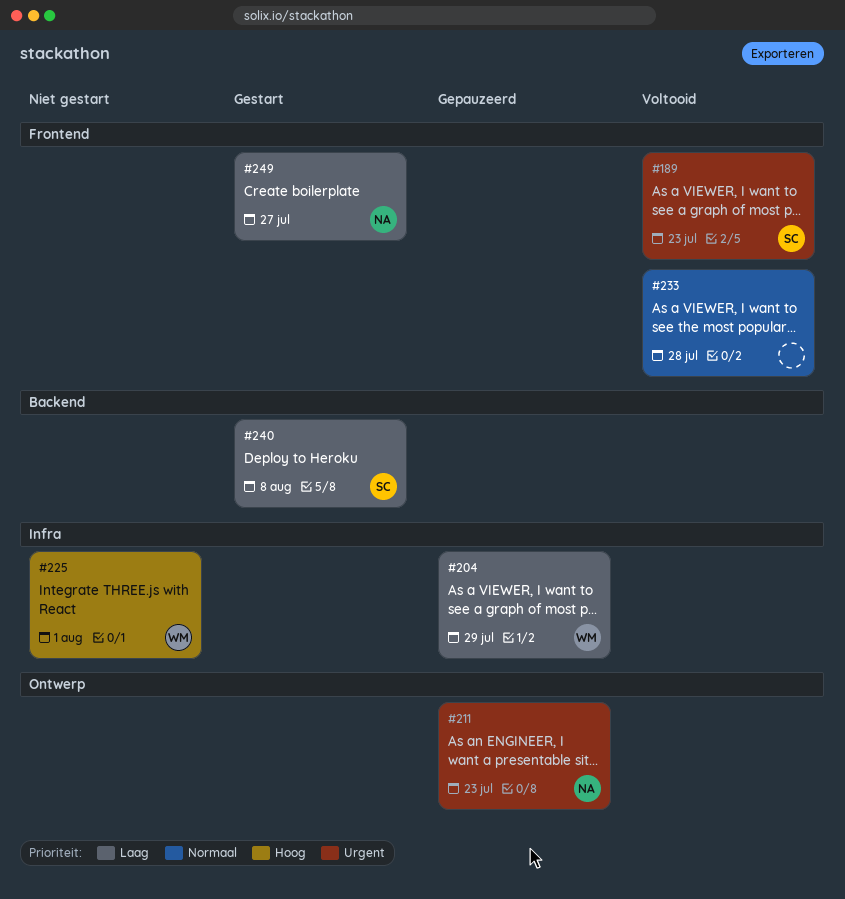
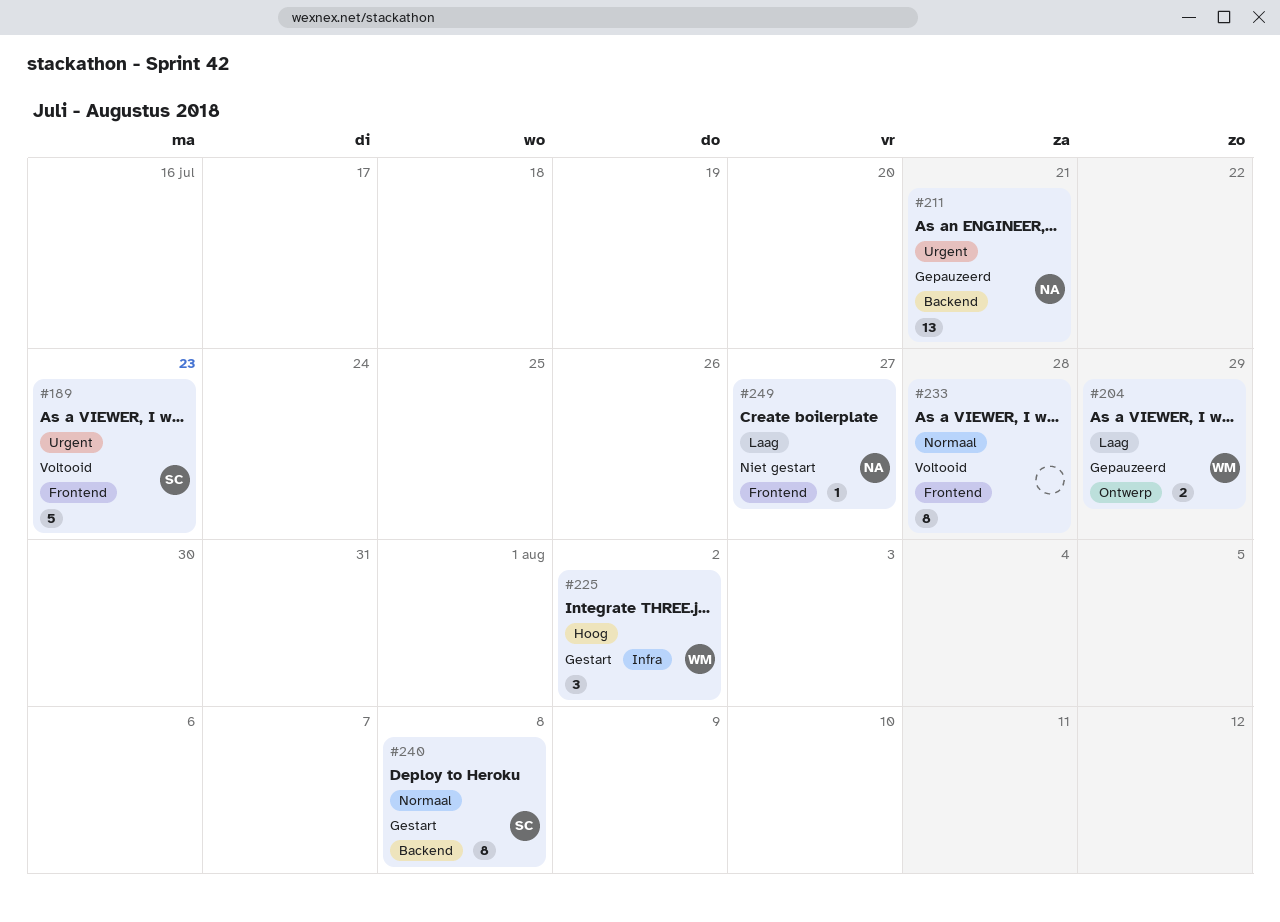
#204, label: Infra -> Ontwerp
#211, label: Ontwerp -> Backend
#211, due: Jul 23 -> Jul 21
#225, status: Niet gestart -> Gestart
#225, due: Aug 1 -> Aug 2
#240, priority: Laag -> Normaal
#249, status: Gestart -> Niet gestart

